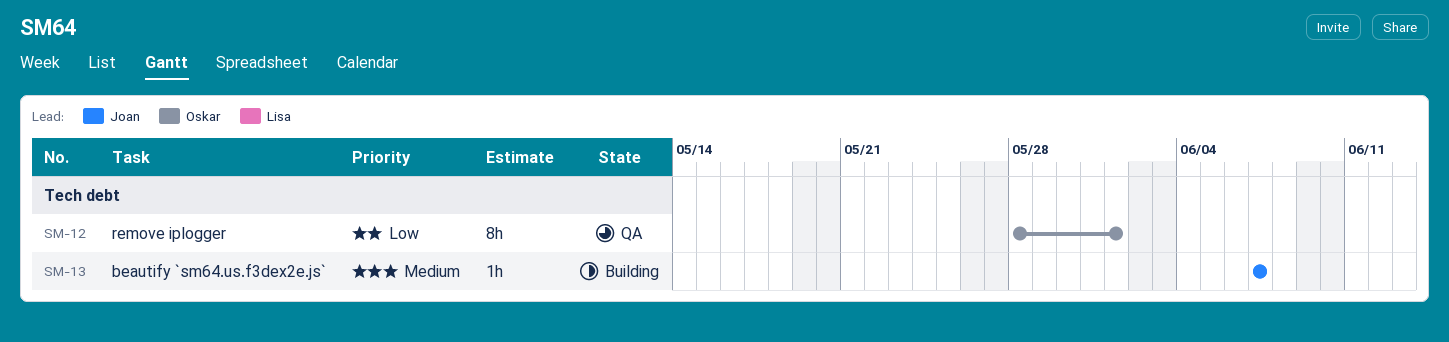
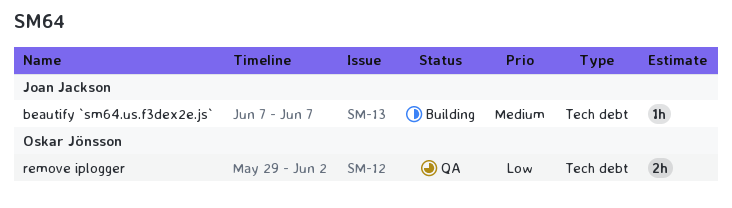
SM-12, estimate: 8h -> 2h
SM-12, start: May 28 -> May 29
SM-12, due: Jun 1 -> Jun 2

